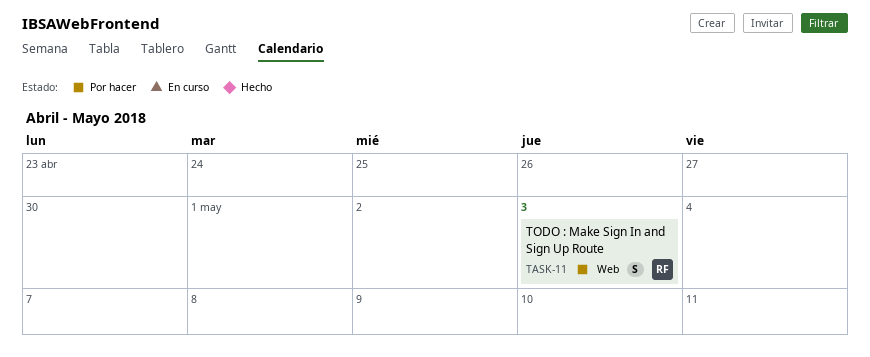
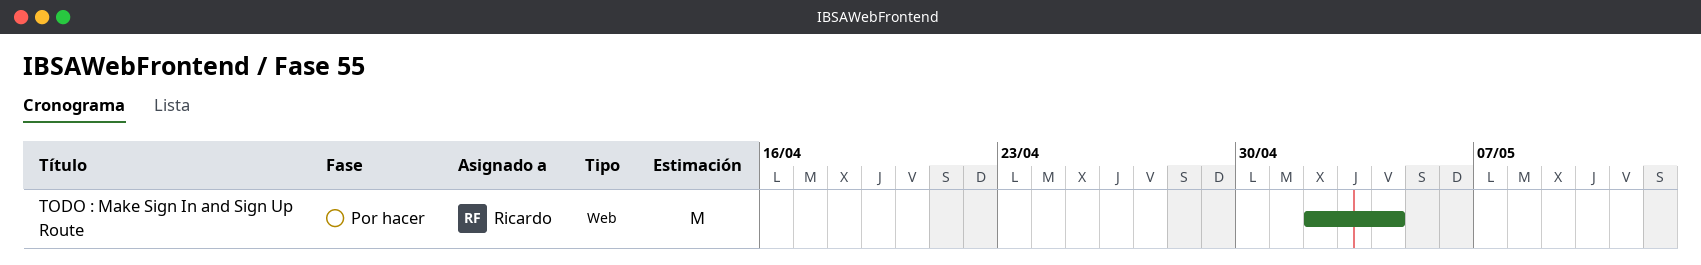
TODO : Make Sign In and Sign Up Route, estimate: S -> M
TODO : Make Sign In and Sign Up Route, due: May 3 -> May 4

